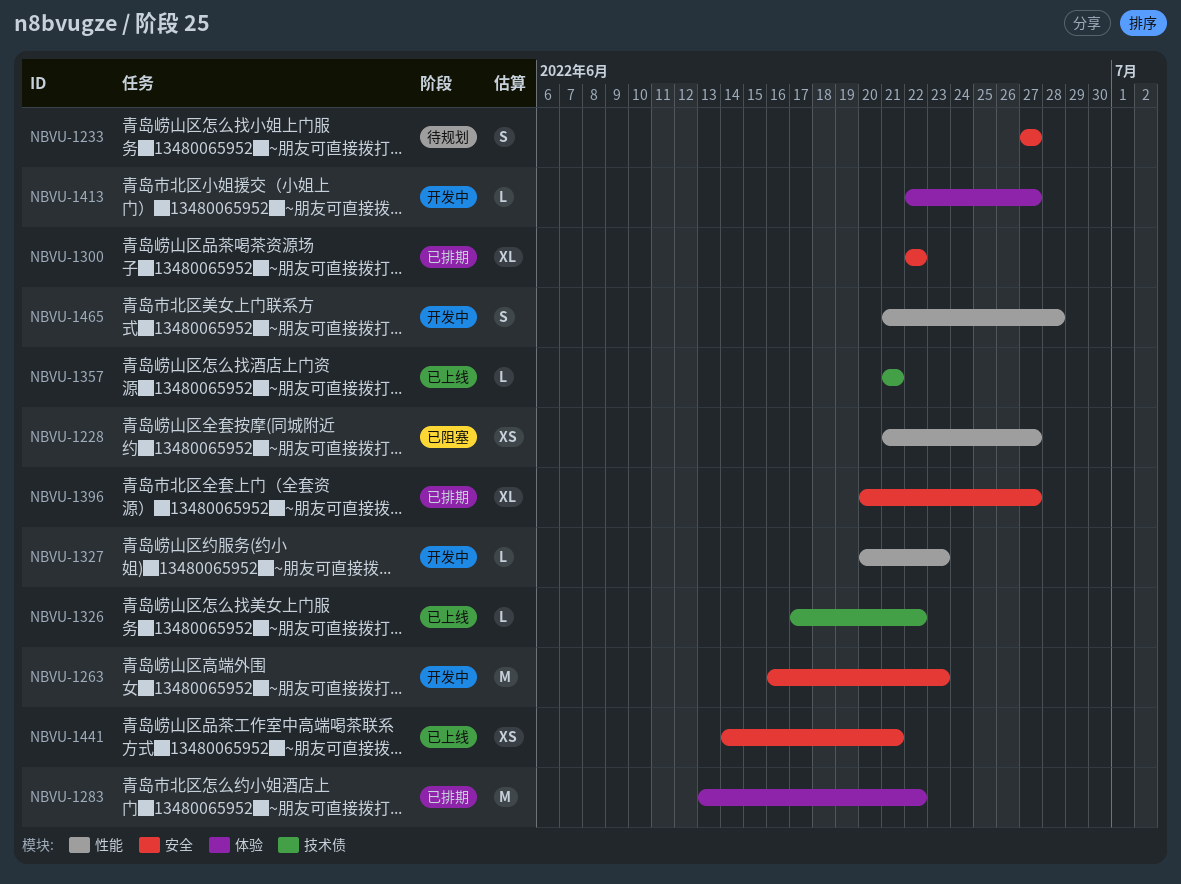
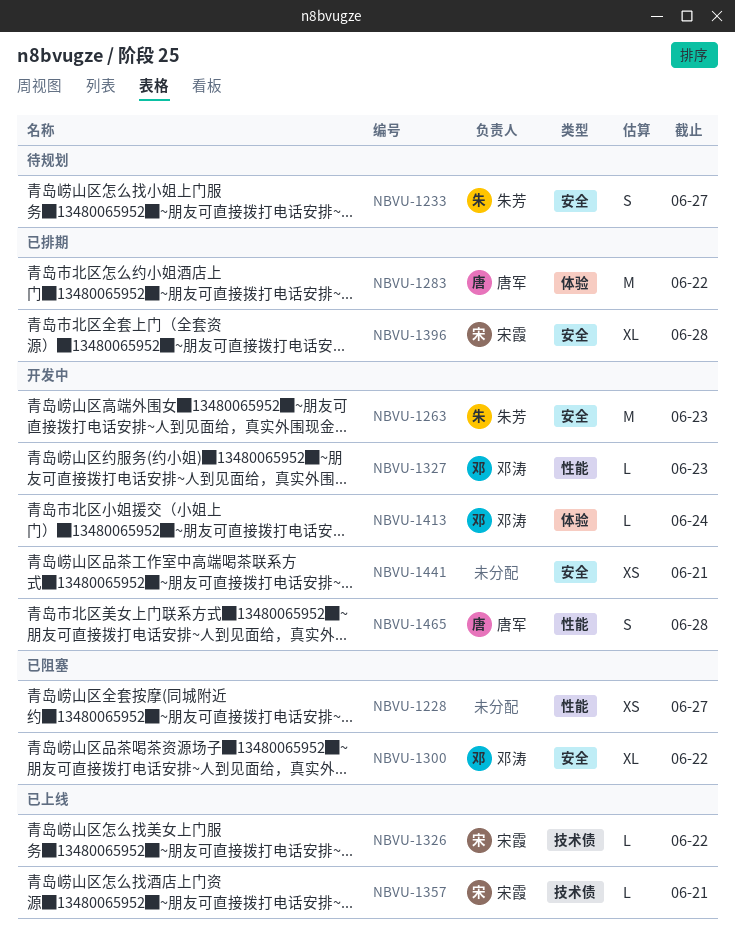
NBVU-1300, status: 已排期 -> 已阻塞
NBVU-1396, due: Jun 27 -> Jun 28
NBVU-1413, due: Jun 27 -> Jun 24
NBVU-1441, status: 已上线 -> 开发中

